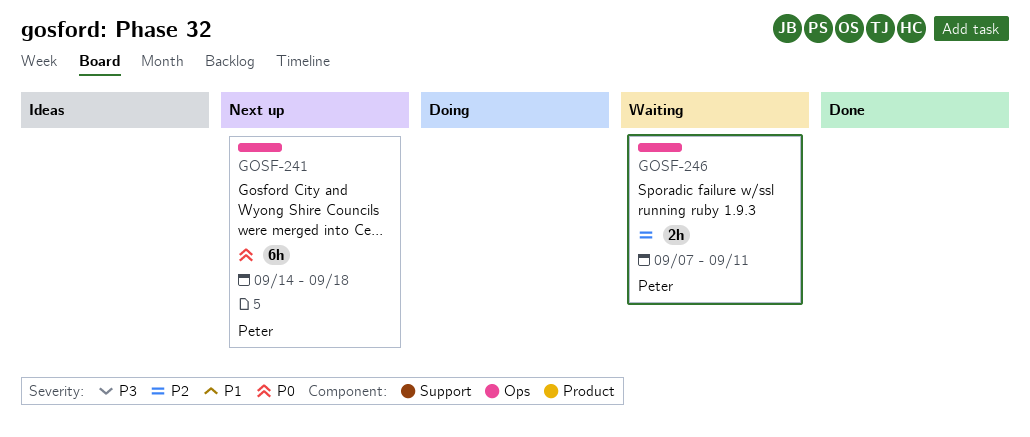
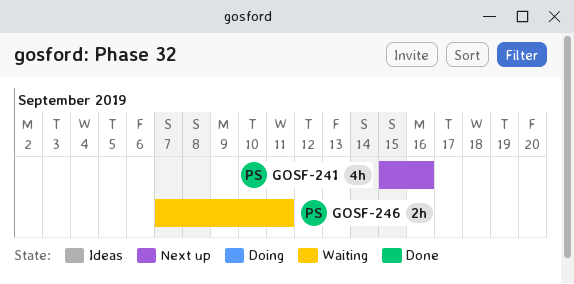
GOSF-241, estimate: 6h -> 4h
GOSF-241, start: Sep 14 -> Sep 15
GOSF-241, due: Sep 18 -> Sep 16

